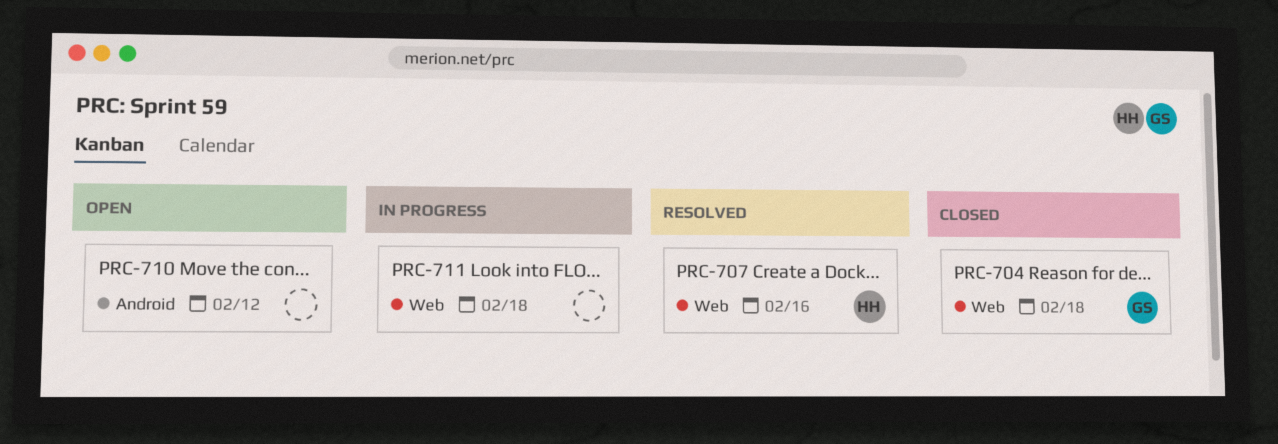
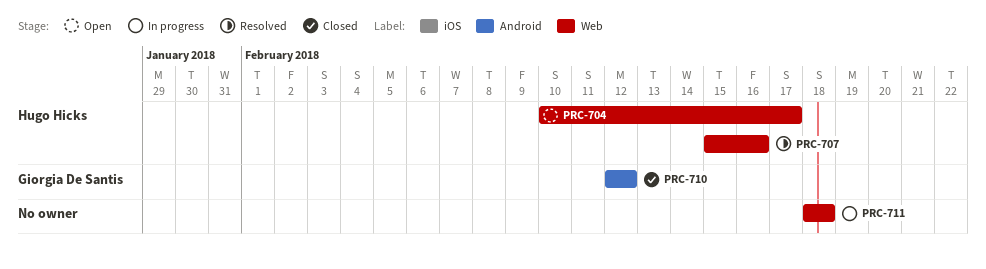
PRC-704, status: Closed -> Open
PRC-704, owner: Giorgia De Santis -> Hugo Hicks
PRC-704, due: Feb 18 -> Feb 17
PRC-710, status: Open -> Closed
PRC-710, owner: none -> Giorgia De Santis

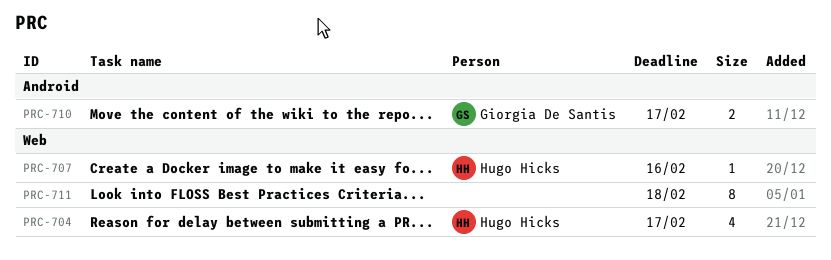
PRC-710, due: Feb 12 -> Feb 17

